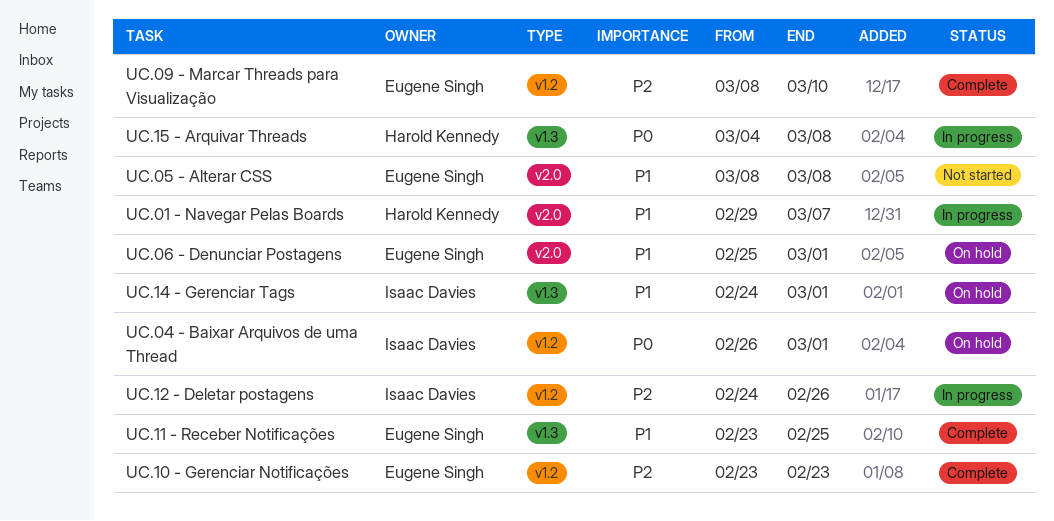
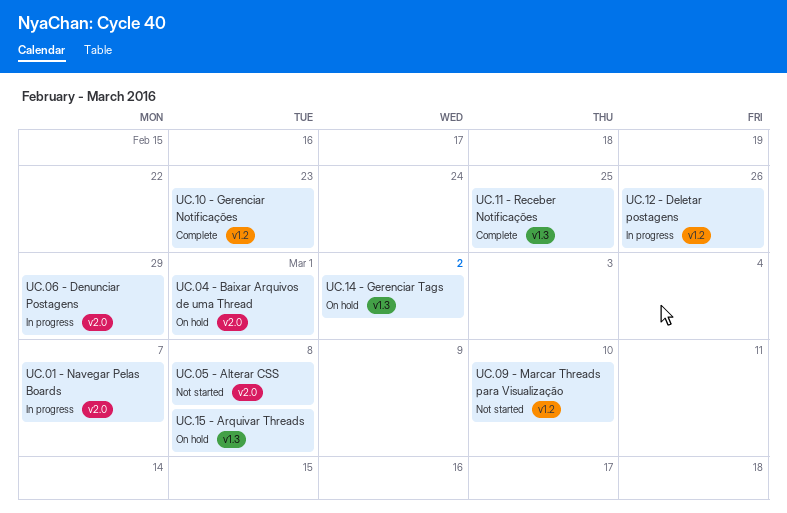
UC.04 - Baixar Arquivos de uma Thread, label: v1.2 -> v2.0
UC.06 - Denunciar Postagens, status: On hold -> In progress
UC.06 - Denunciar Postagens, due: Mar 1 -> Feb 29
UC.09 - Marcar Threads para Visualização, status: Complete -> Not started
UC.14 - Gerenciar Tags, due: Mar 1 -> Mar 2
UC.15 - Arquivar Threads, status: In progress -> On hold

